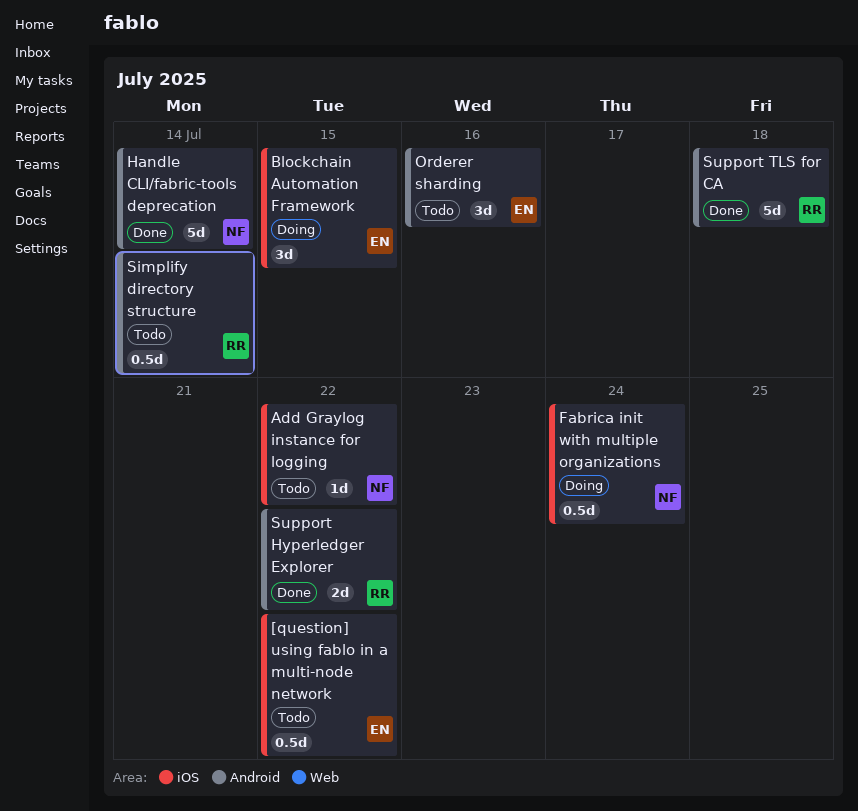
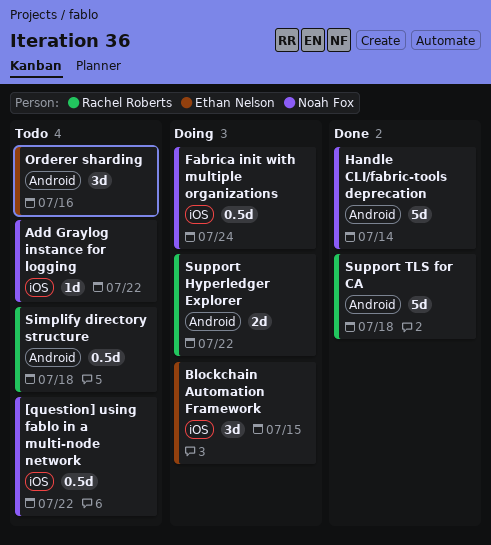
[question] using fablo in a multi-node network, owner: Ethan Nelson -> Noah Fox
Simplify directory structure, due: Jul 14 -> Jul 18
Support Hyperledger Explorer, status: Done -> Doing

